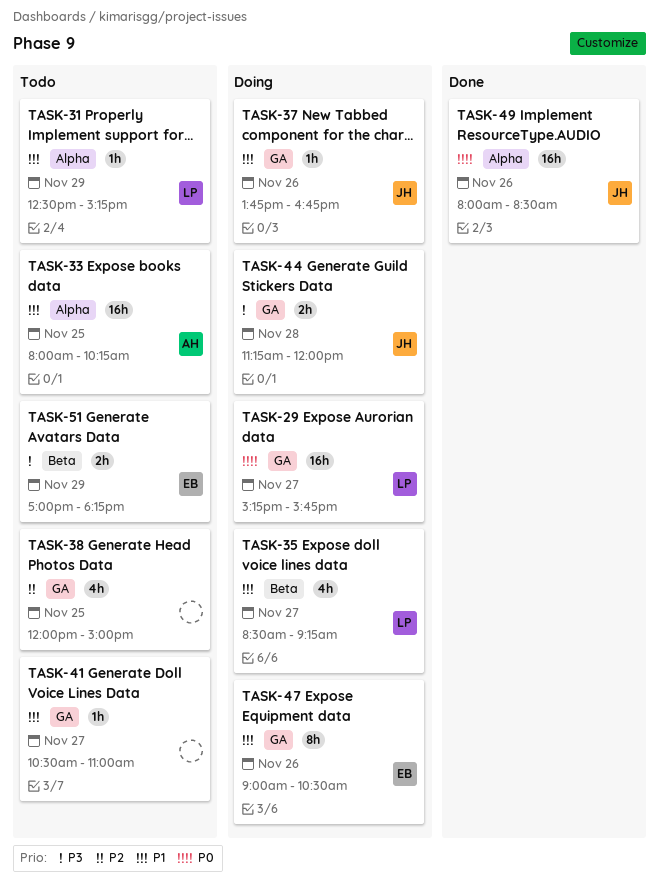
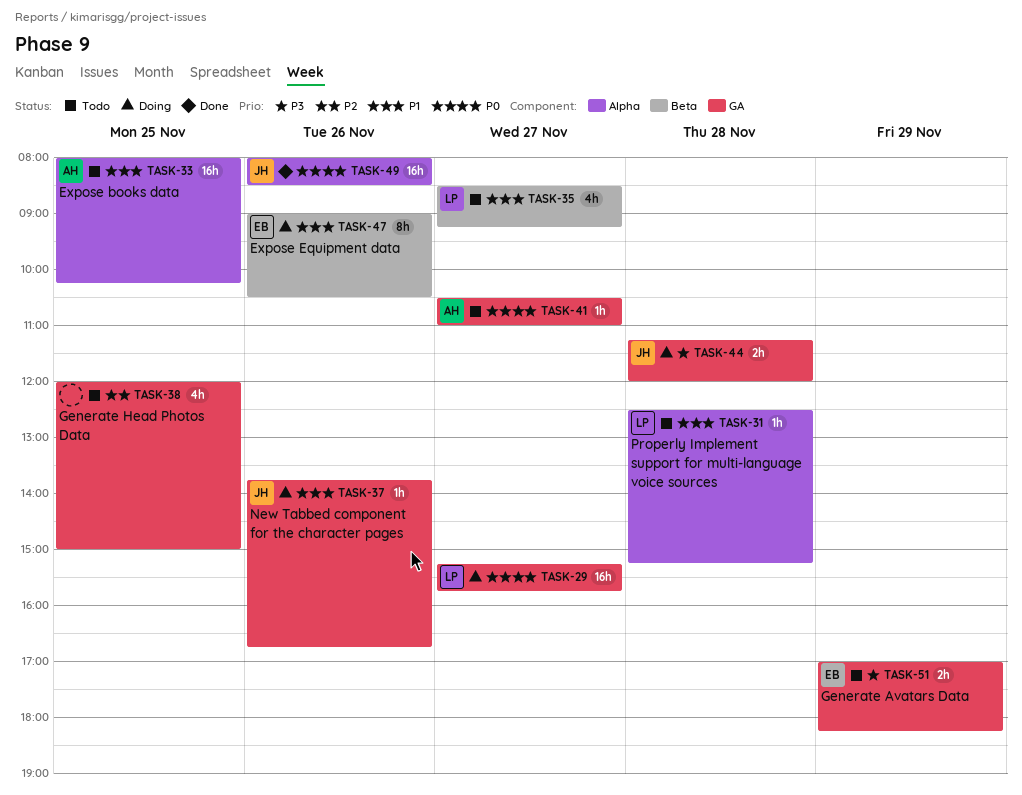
TASK-31, day: Nov 29 -> Nov 28
TASK-35, status: Doing -> Todo
TASK-41, owner: none -> AH
TASK-41, priority: P1 -> P0
TASK-47, label: GA -> Beta
TASK-51, label: Beta -> GA

